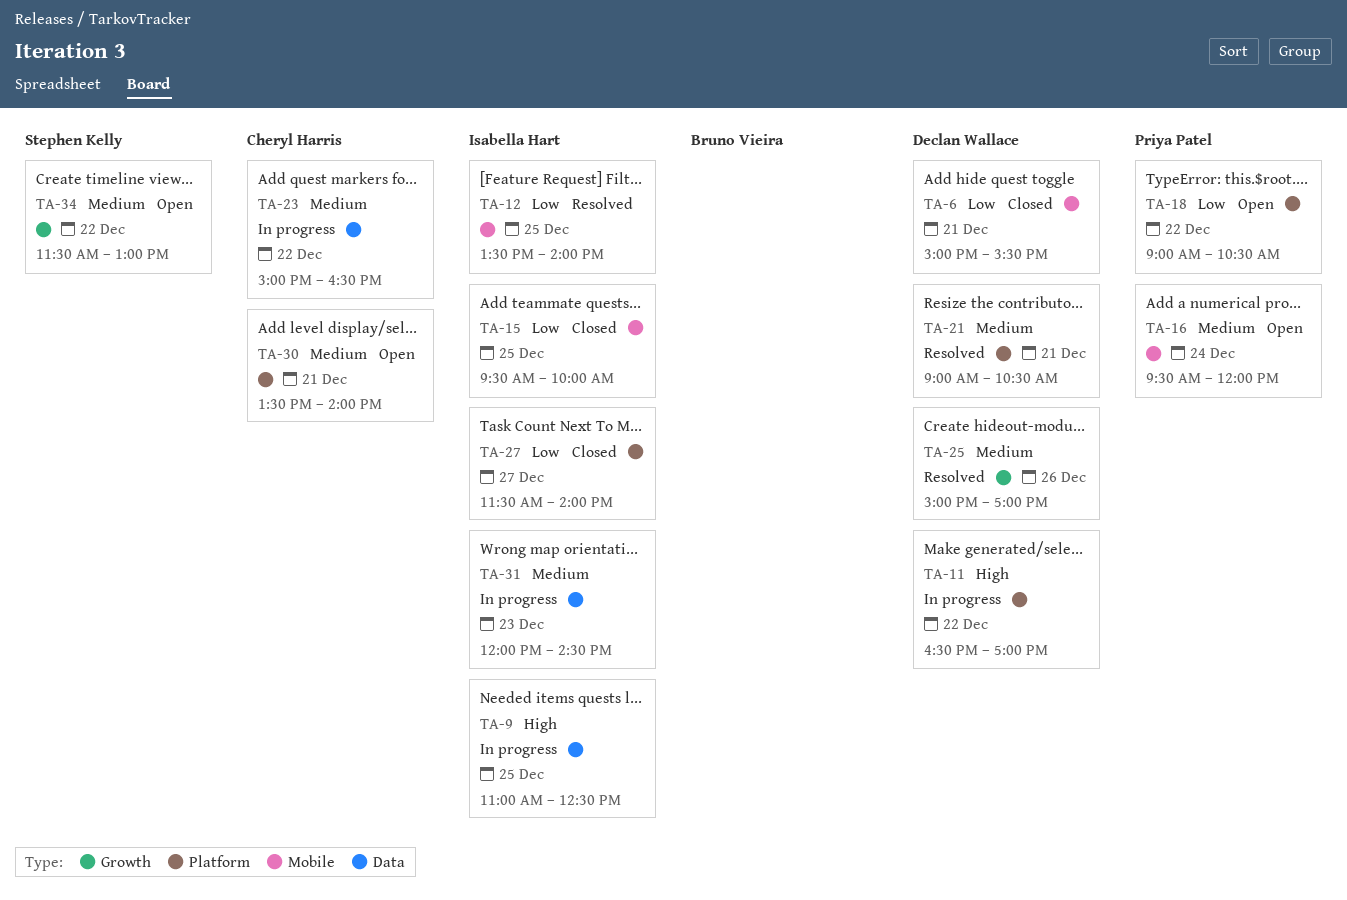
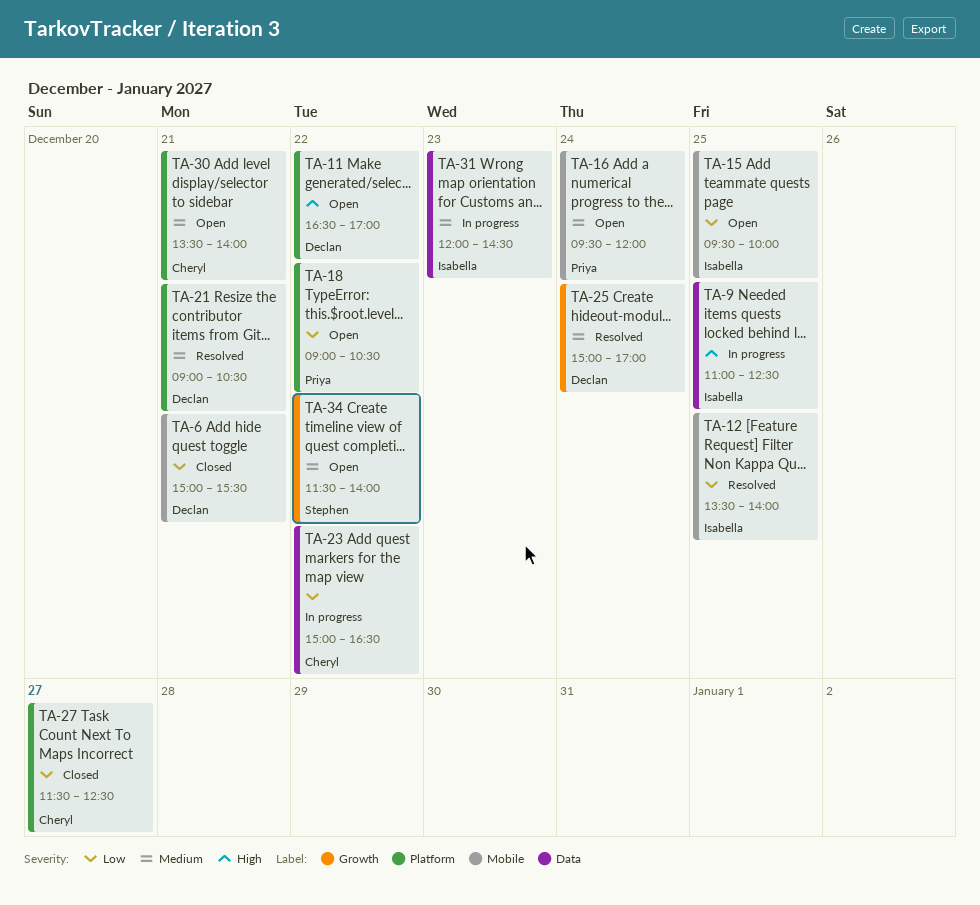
TA-11, status: In progress -> Open
TA-15, status: Closed -> Open
TA-23, priority: Medium -> Low
TA-25, day: Dec 26 -> Dec 24
TA-27, owner: Isabella Hart -> Cheryl Harris
TA-27, ends: 14:00 -> 12:30
TA-34, ends: 13:00 -> 14:00

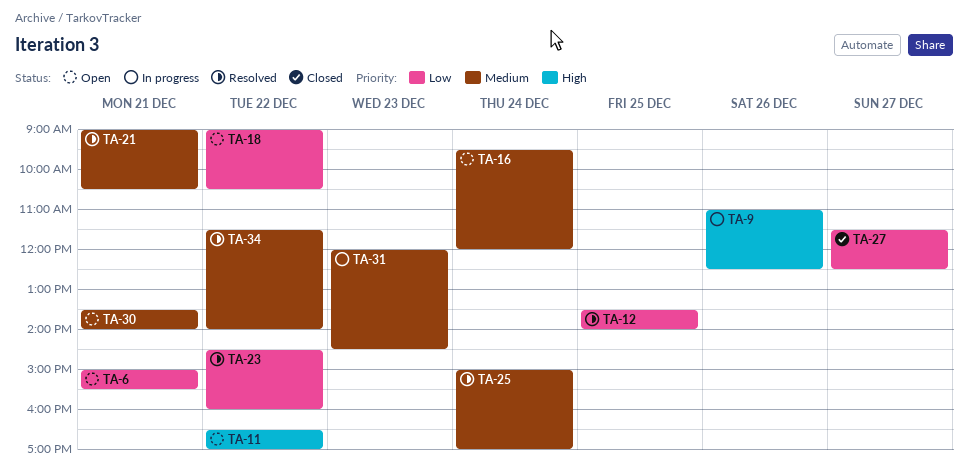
TA-6, status: Closed -> Open
TA-9, day: Dec 25 -> Dec 26
TA-15: present -> none
TA-23, status: In progress -> Resolved
TA-23, begins: 15:00 -> 14:30
TA-23, ends: 16:30 -> 16:00
TA-34, status: Open -> Resolved

